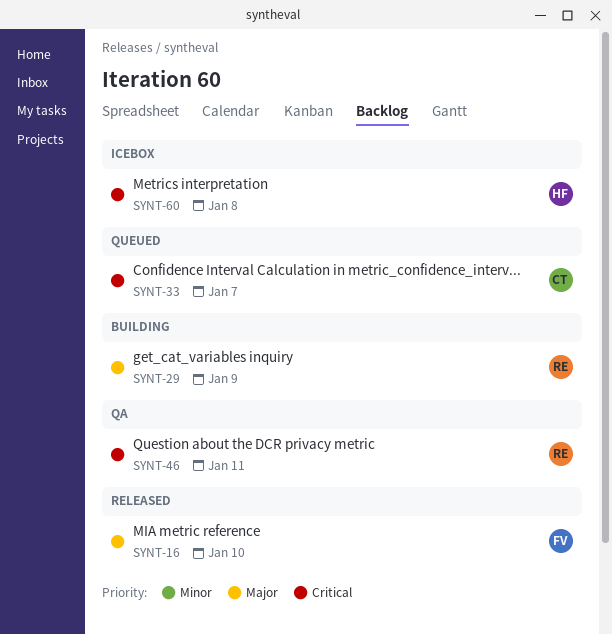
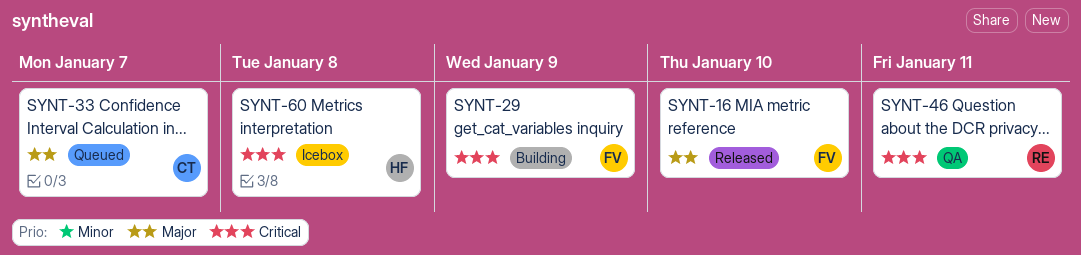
SYNT-29, owner: RE -> FV
SYNT-29, priority: Major -> Critical
SYNT-33, priority: Critical -> Major

